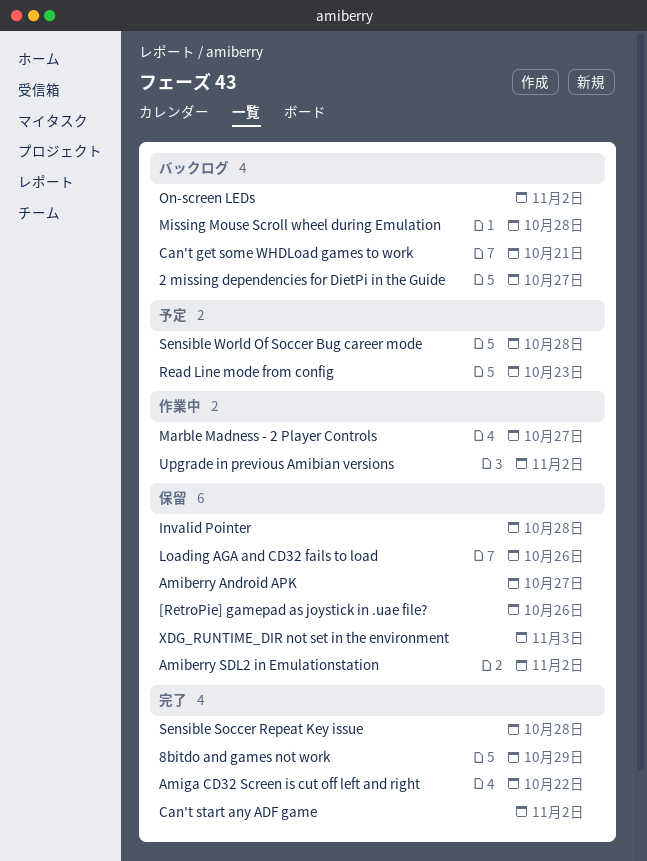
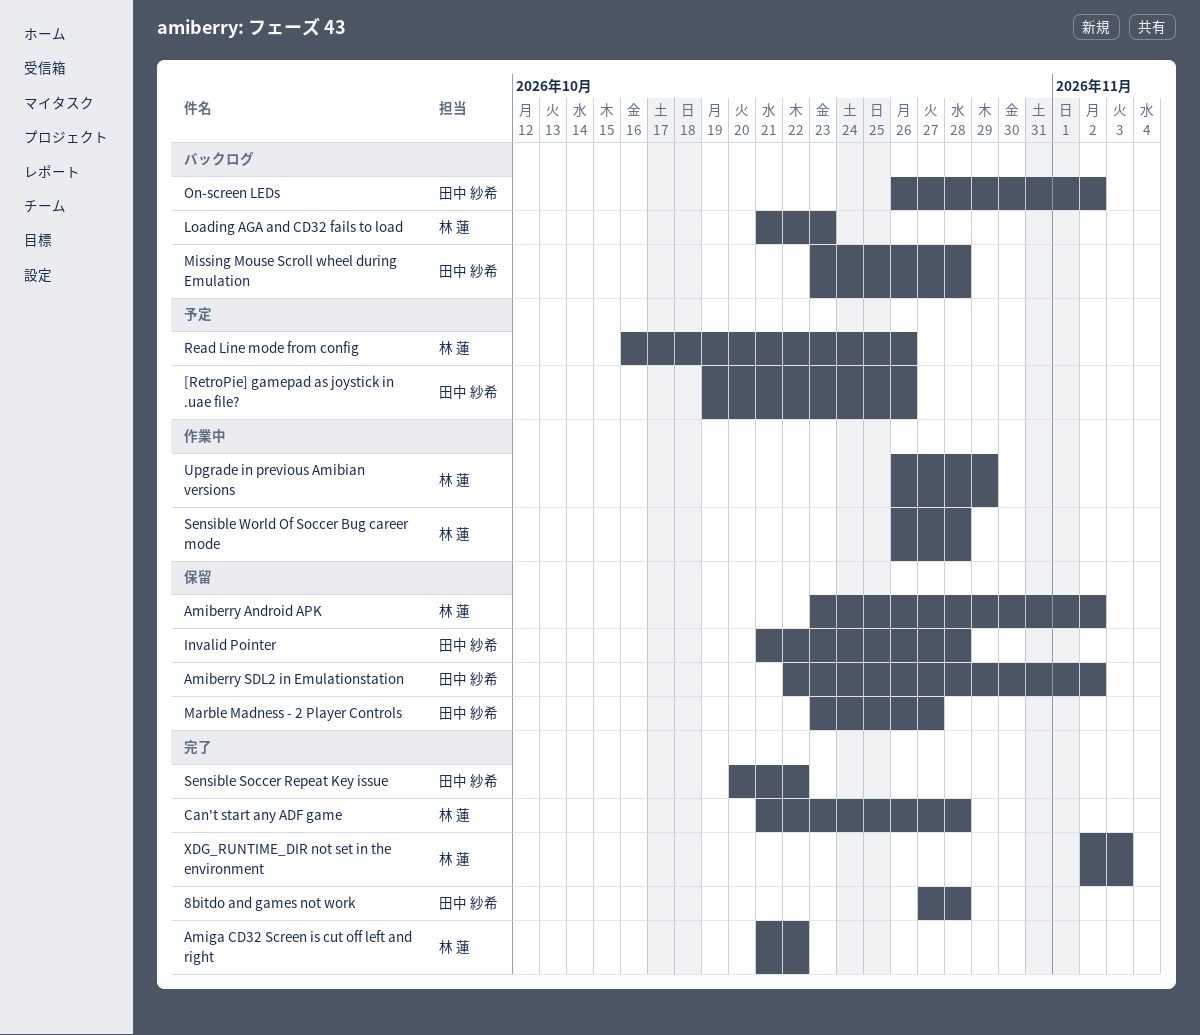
2 missing dependencies for DietPi in the Guide: present -> none
8bitdo and games not work, due: Oct 29 -> Oct 28
[RetroPie] gamepad as joystick in .uae file?, status: 保留 -> 予定
Amiberry Android APK, due: Oct 27 -> Nov 2
Can't get some WHDLoad games to work: present -> none
Can't start any ADF game, due: Nov 2 -> Oct 28
Loading AGA and CD32 fails to load, status: 保留 -> バックログ
Loading AGA and CD32 fails to load, due: Oct 26 -> Oct 23
Marble Madness - 2 Player Controls, status: 作業中 -> 保留
Read Line mode from config, due: Oct 23 -> Oct 26
Sensible Soccer Repeat Key issue, due: Oct 28 -> Oct 22
Sensible World Of Soccer Bug career mode, status: 予定 -> 作業中
Upgrade in previous Amibian versions, due: Nov 2 -> Oct 29
XDG_RUNTIME_DIR not set in the environment, status: 保留 -> 完了

